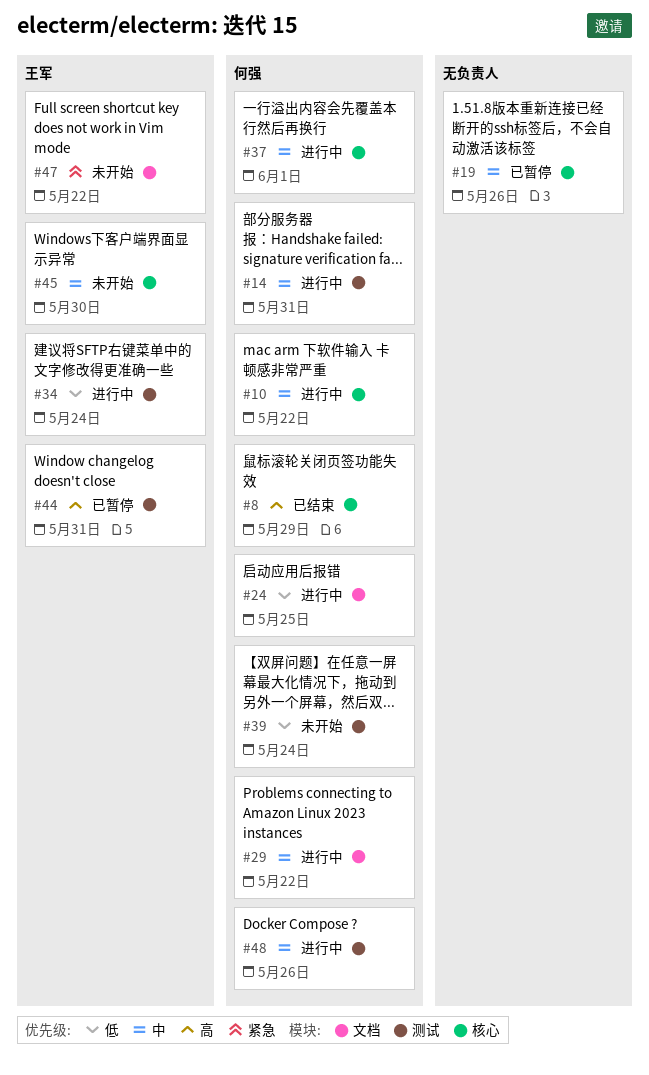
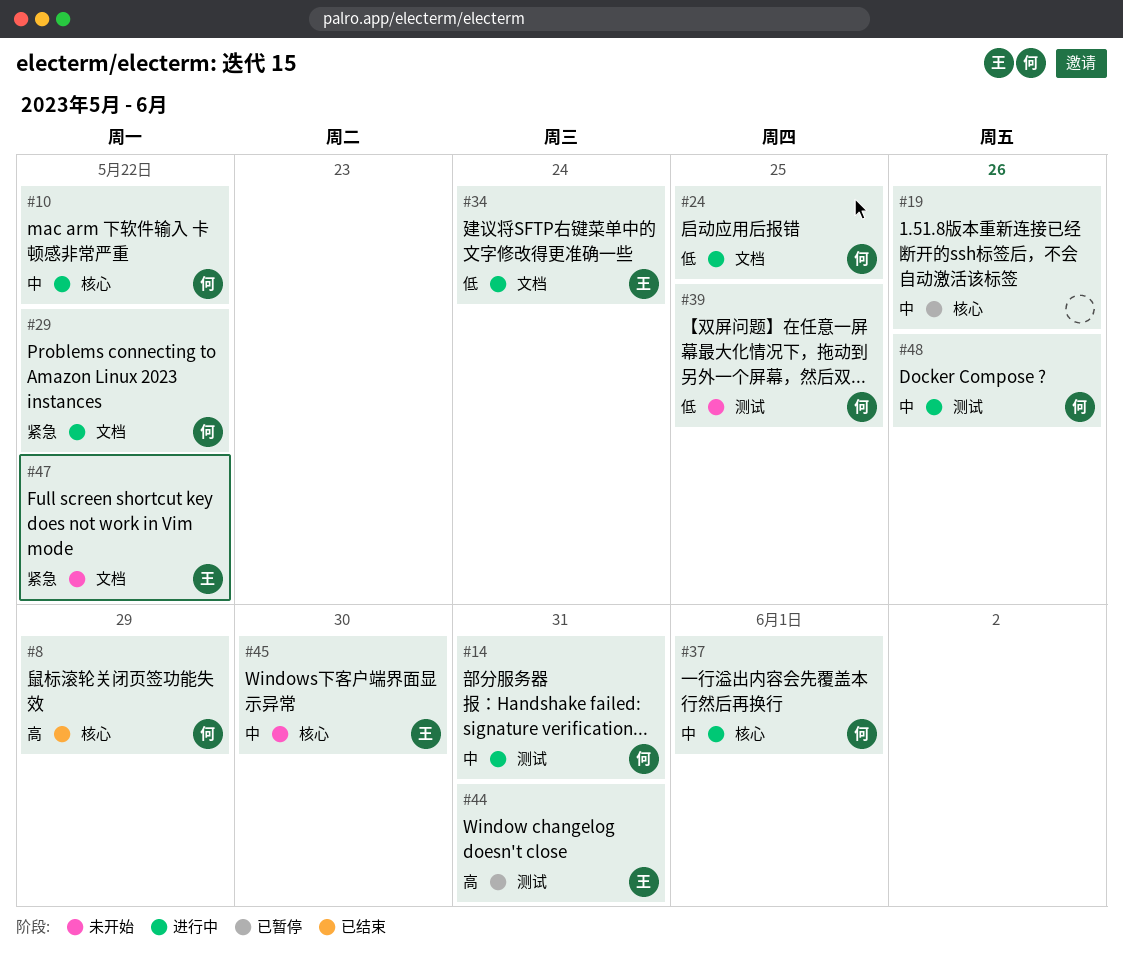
#29, priority: 中 -> 紧急
#34, label: 测试 -> 文档
#39, due: May 24 -> May 25

